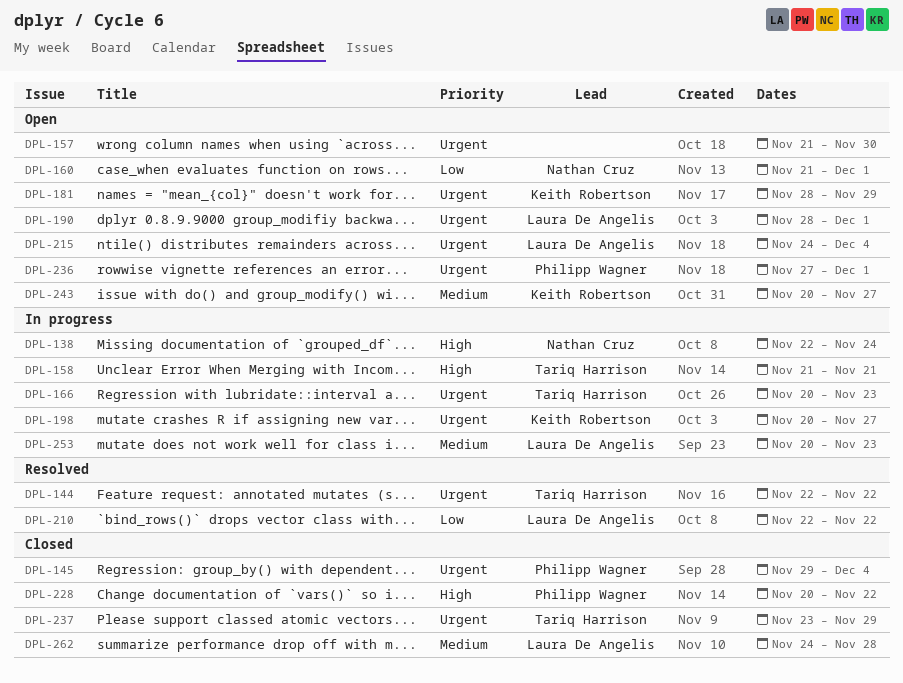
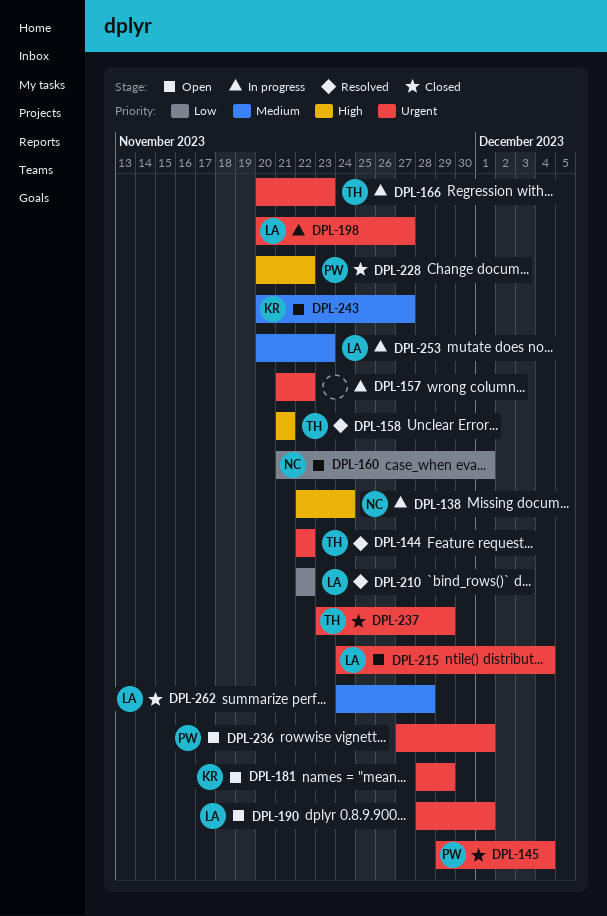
DPL-157, status: Open -> In progress
DPL-157, due: Nov 30 -> Nov 22
DPL-158, status: In progress -> Resolved
DPL-198, owner: Keith Robertson -> Laura De Angelis

